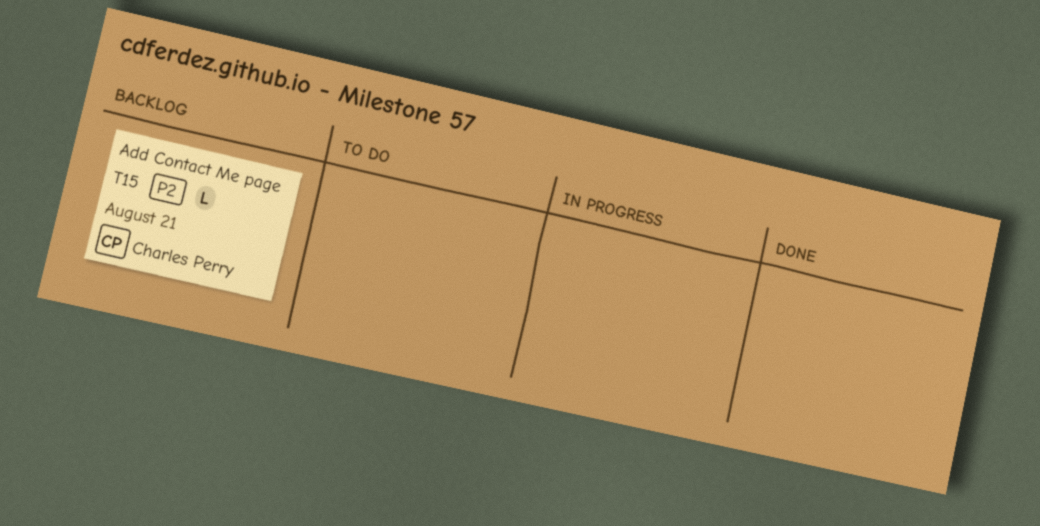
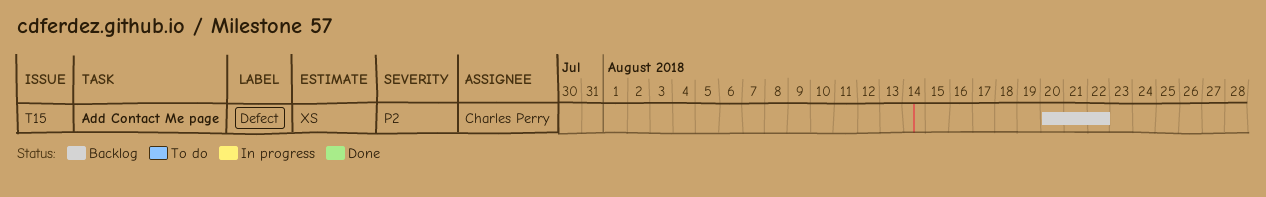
T15, estimate: L -> XS
T15, due: Aug 21 -> Aug 22

